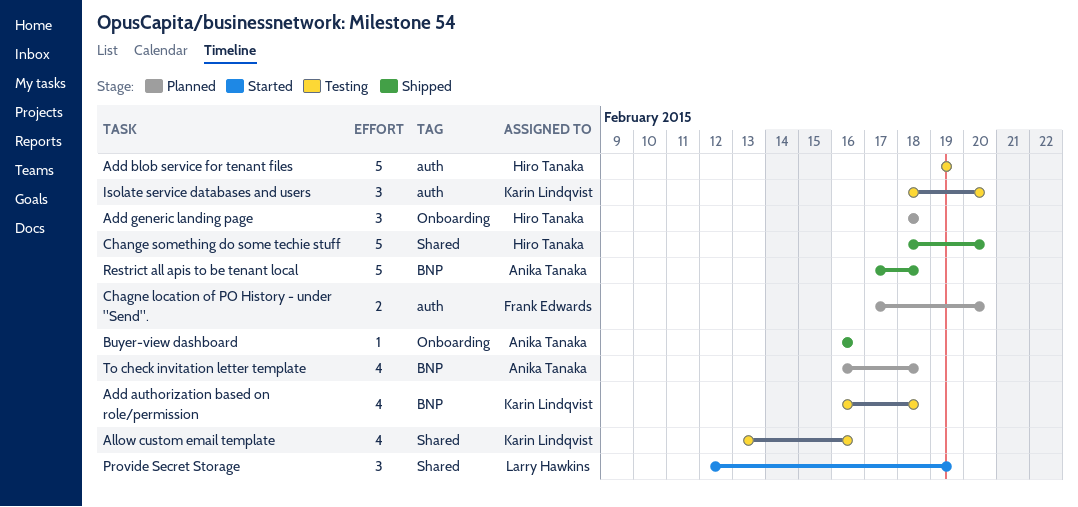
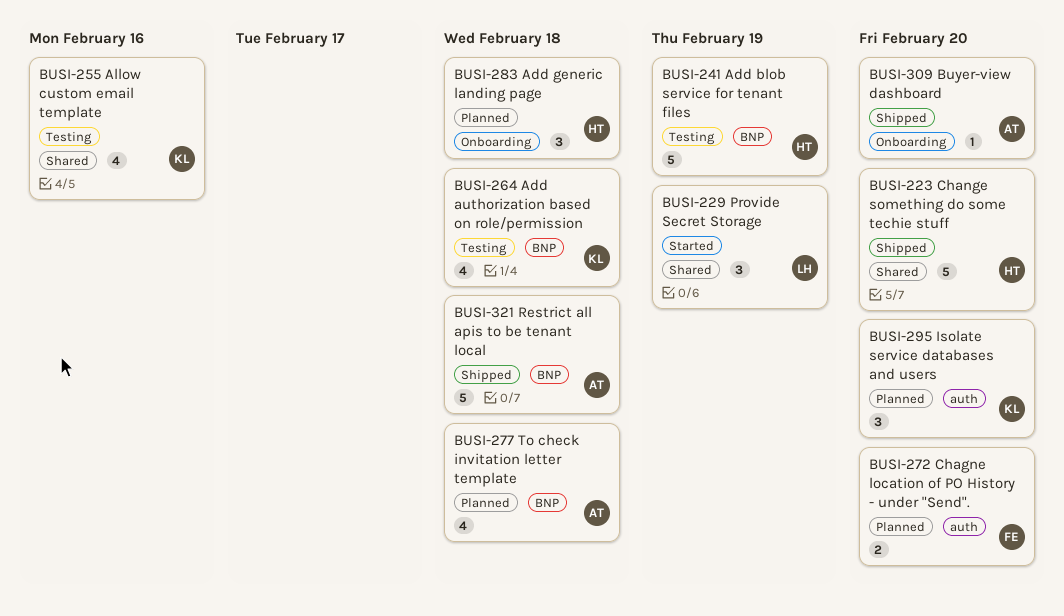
Add blob service for tenant files, label: auth -> BNP
Buyer-view dashboard, due: Feb 16 -> Feb 20
Isolate service databases and users, status: Testing -> Planned

